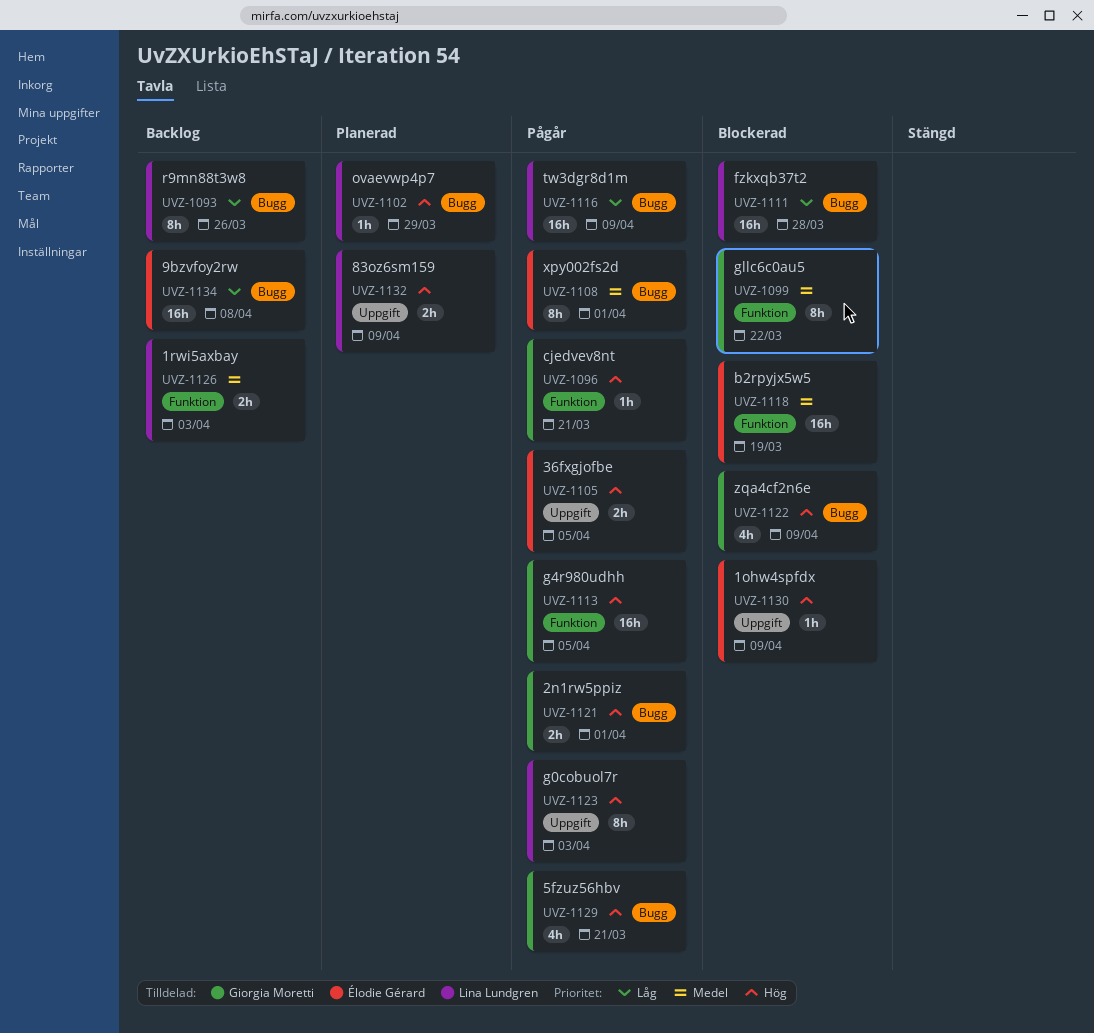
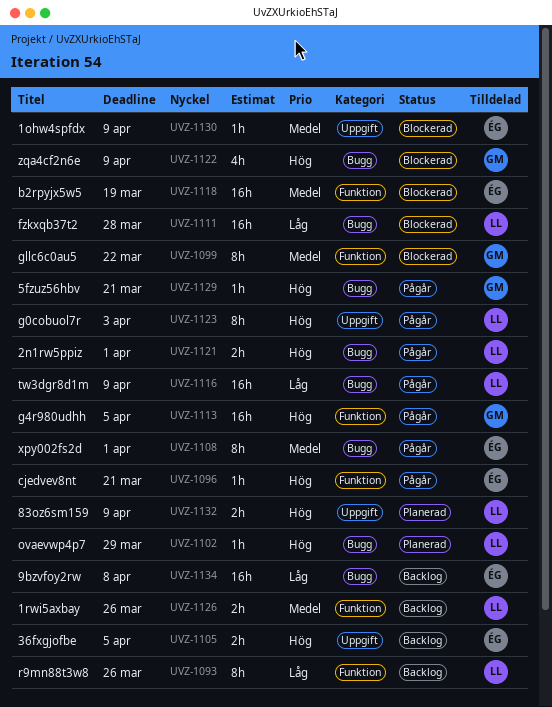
UVZ-1093, label: Bugg -> Funktion
UVZ-1096, owner: Giorgia Moretti -> Élodie Gérard
UVZ-1105, status: Pågår -> Backlog
UVZ-1121, owner: Giorgia Moretti -> Lina Lundgren
UVZ-1126, due: Apr 3 -> Mar 26
UVZ-1129, estimate: 4h -> 1h
UVZ-1130, priority: Hög -> Medel

